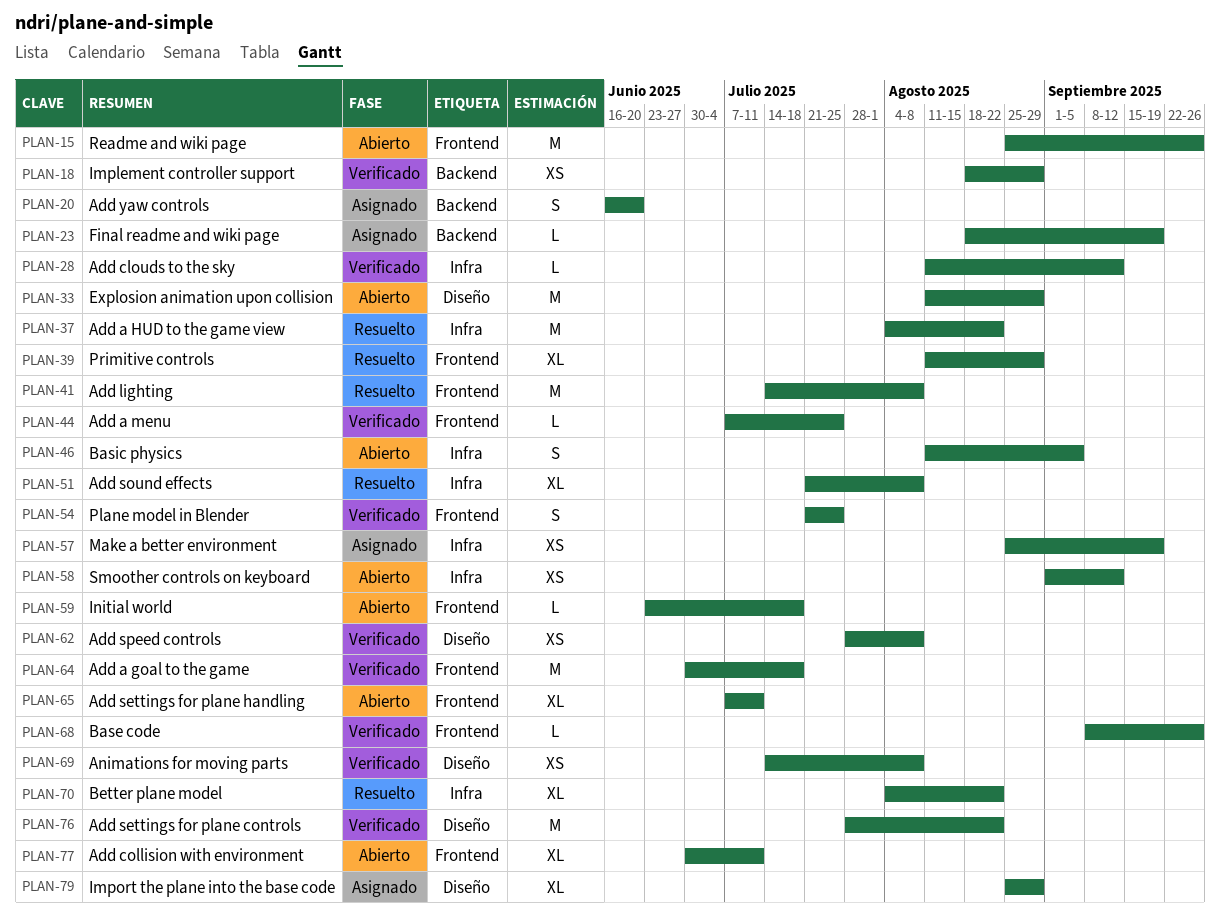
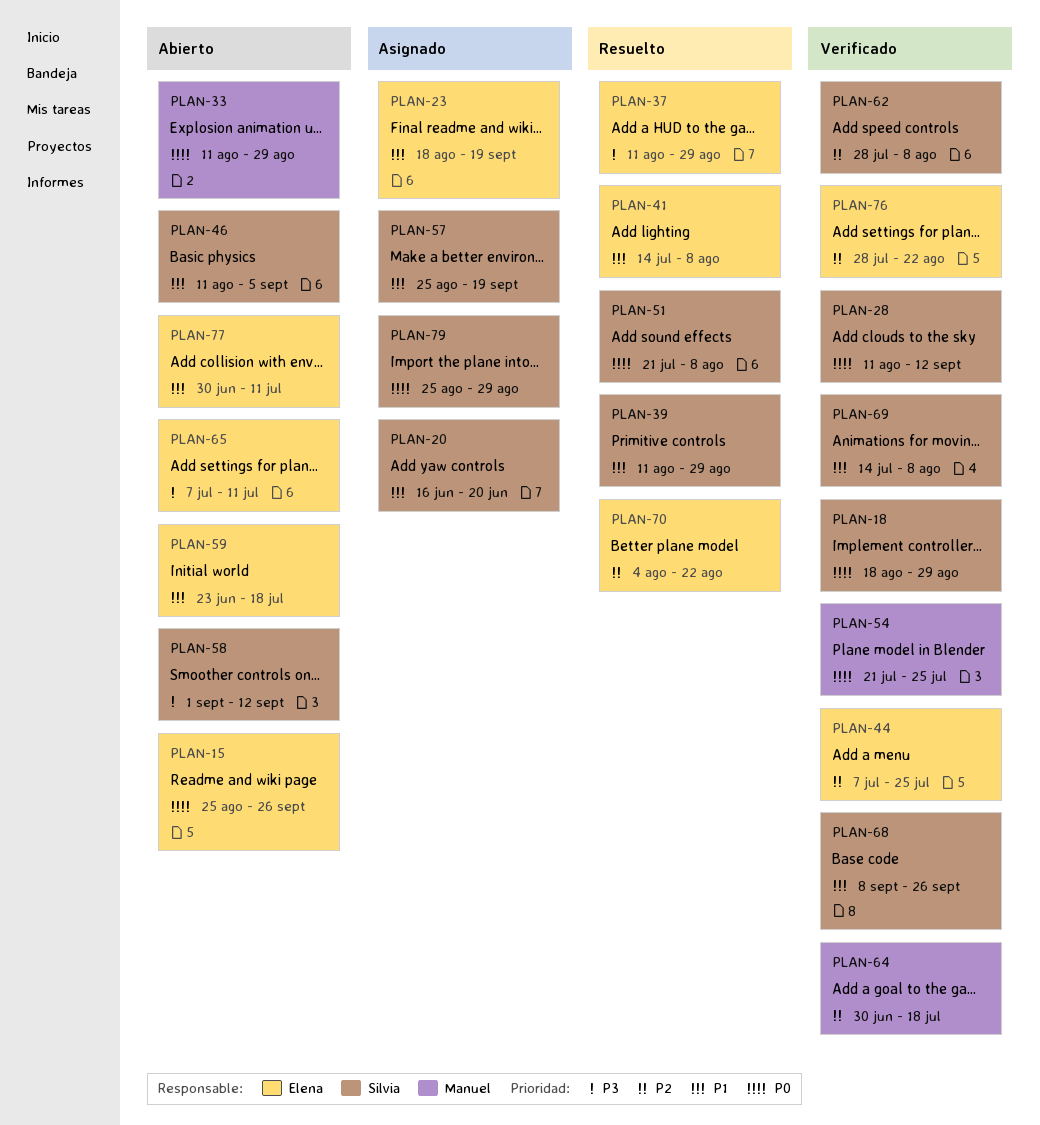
PLAN-37, start: Aug 4 -> Aug 11
PLAN-37, due: Aug 22 -> Aug 29

